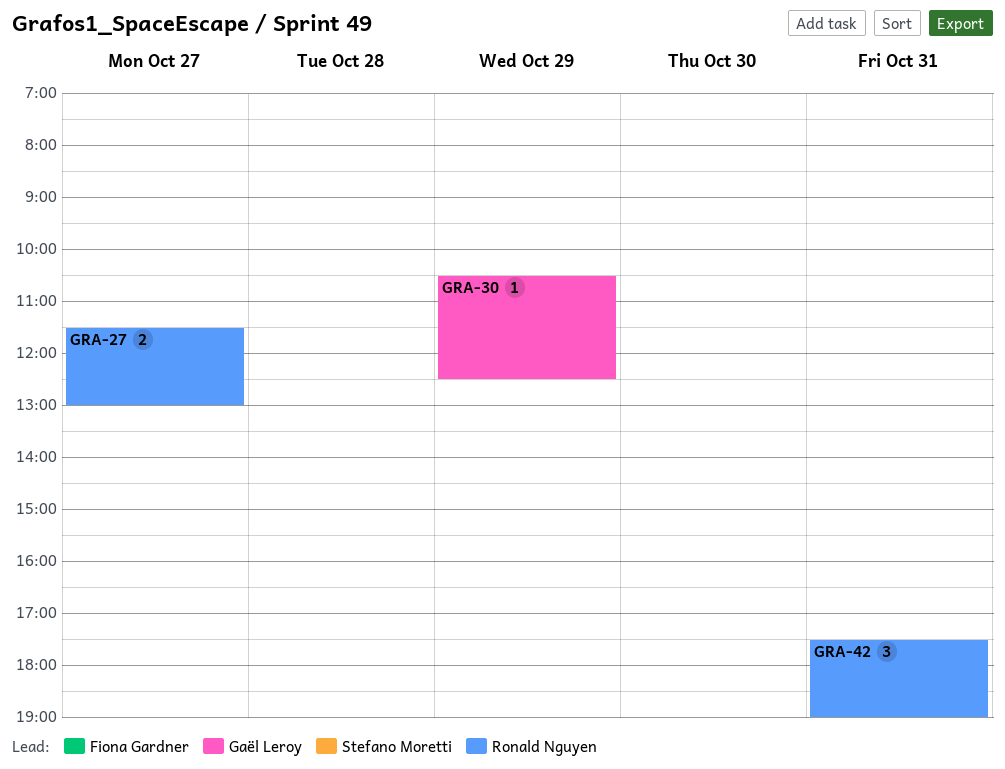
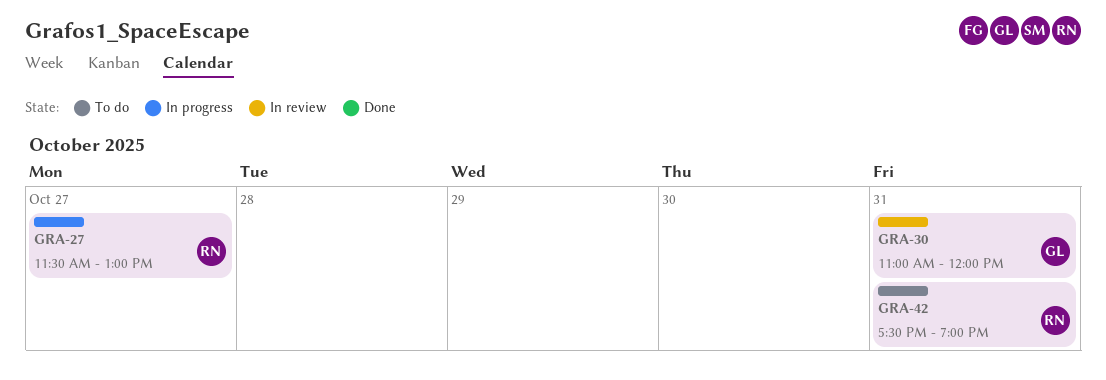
GRA-30, day: Oct 29 -> Oct 31
GRA-30, begins: 10:30 -> 11:00
GRA-30, ends: 12:30 -> 12:00

